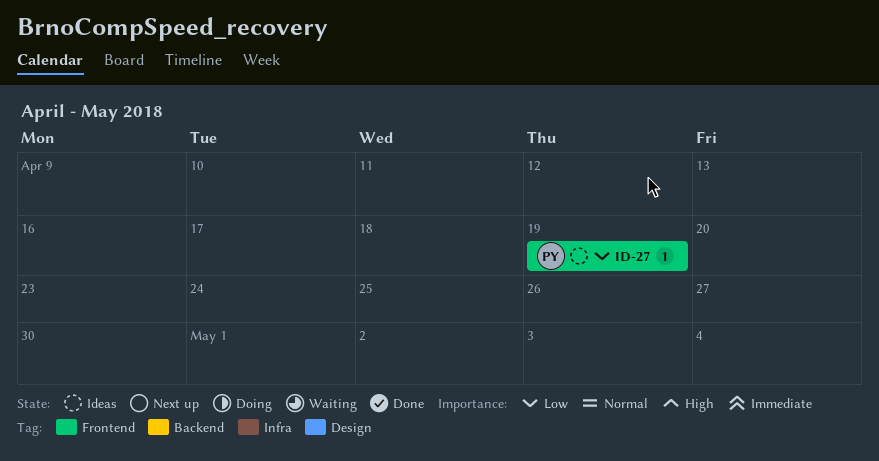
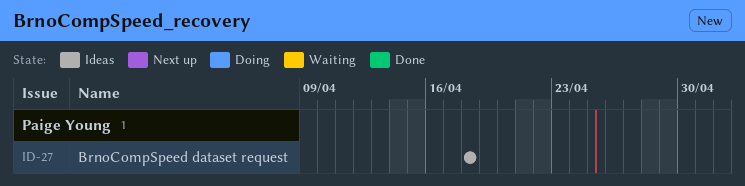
ID-27, start: Apr 19 -> Apr 18
ID-27, due: Apr 19 -> Apr 18

